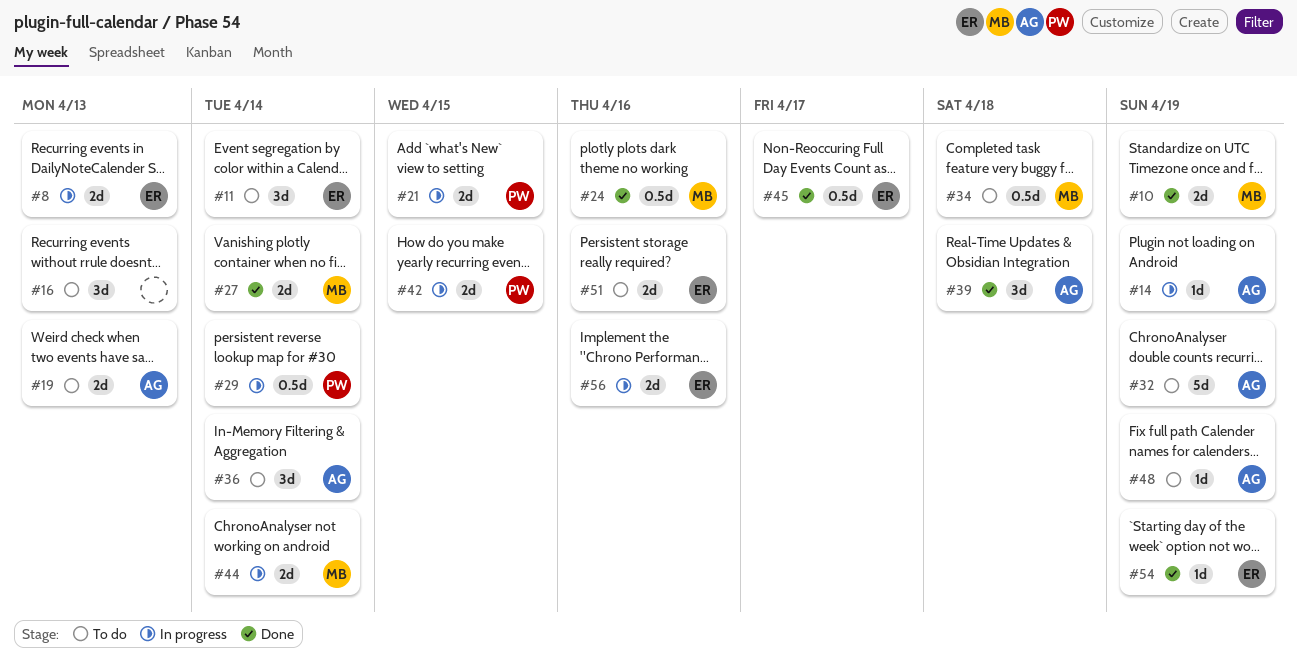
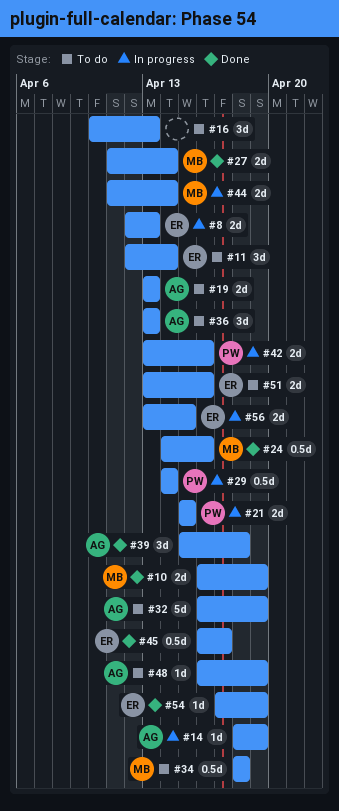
#36, due: Apr 14 -> Apr 13
#42, due: Apr 15 -> Apr 16
#56, due: Apr 16 -> Apr 15

